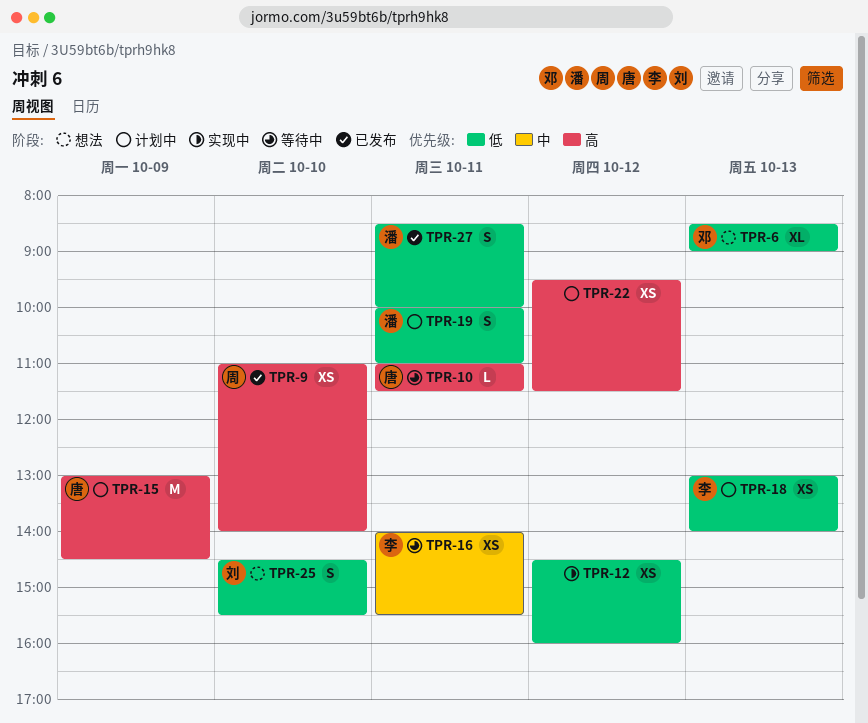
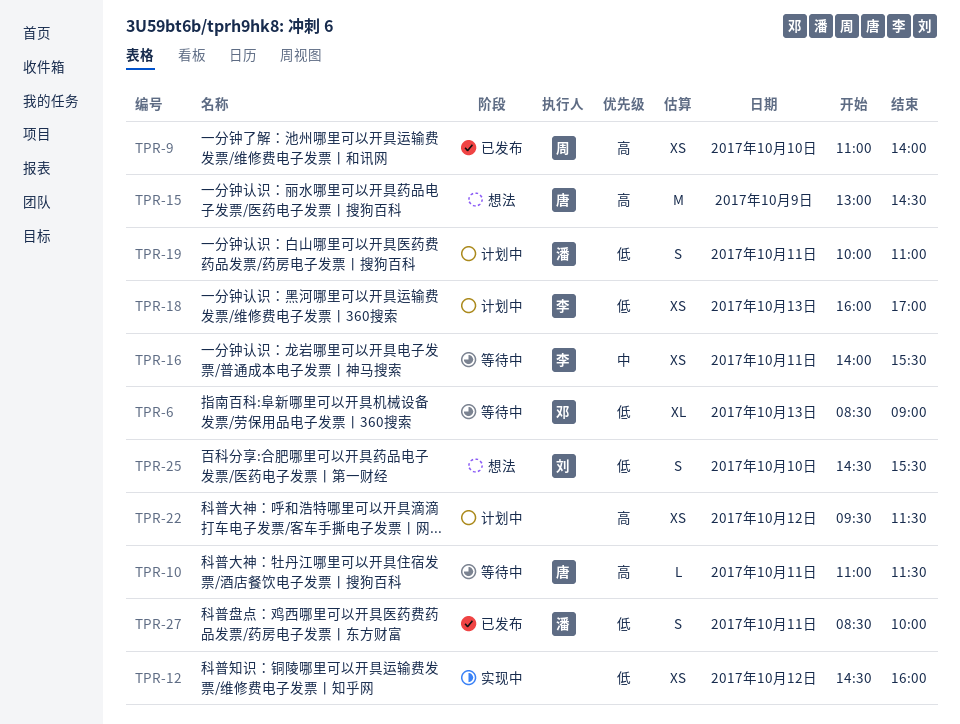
TPR-6, status: 想法 -> 等待中
TPR-15, status: 计划中 -> 想法
TPR-18, begins: 13:00 -> 16:00
TPR-18, ends: 14:00 -> 17:00

